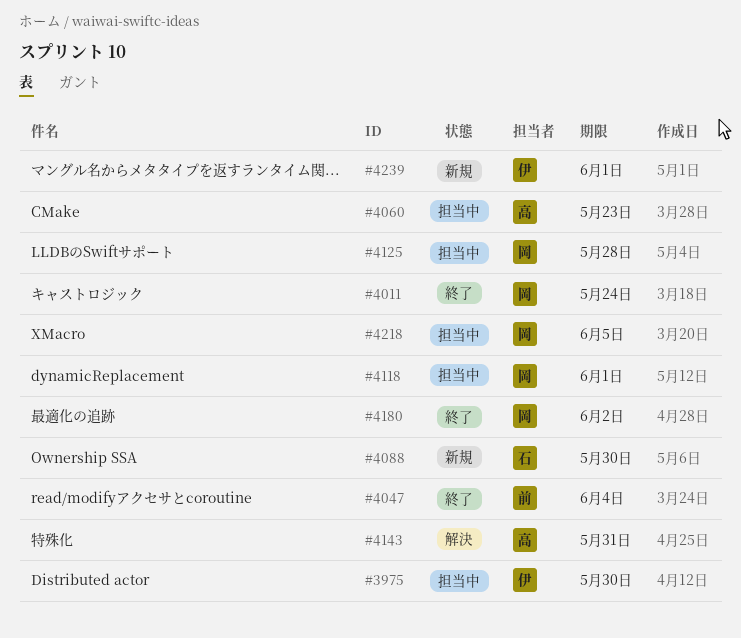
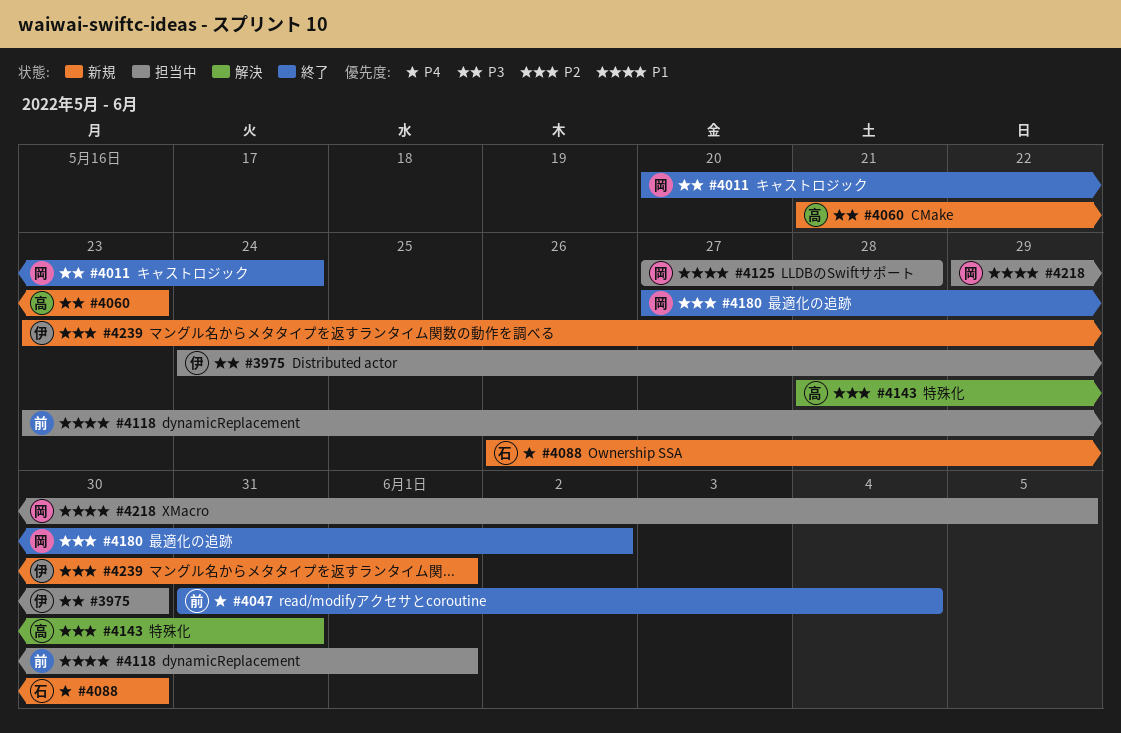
#4060, status: 担当中 -> 新規
#4118, owner: 岡 -> 前

